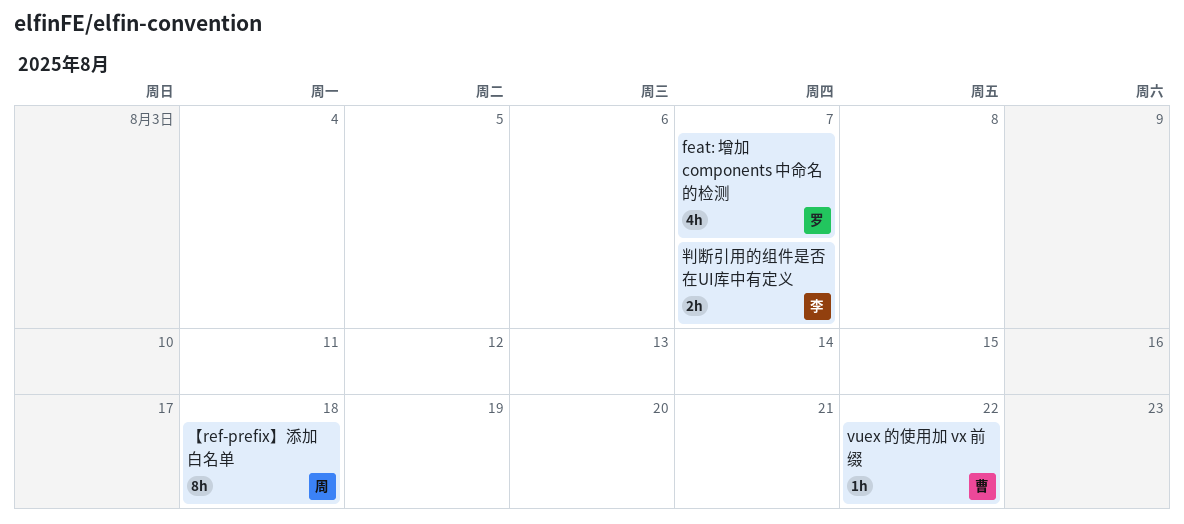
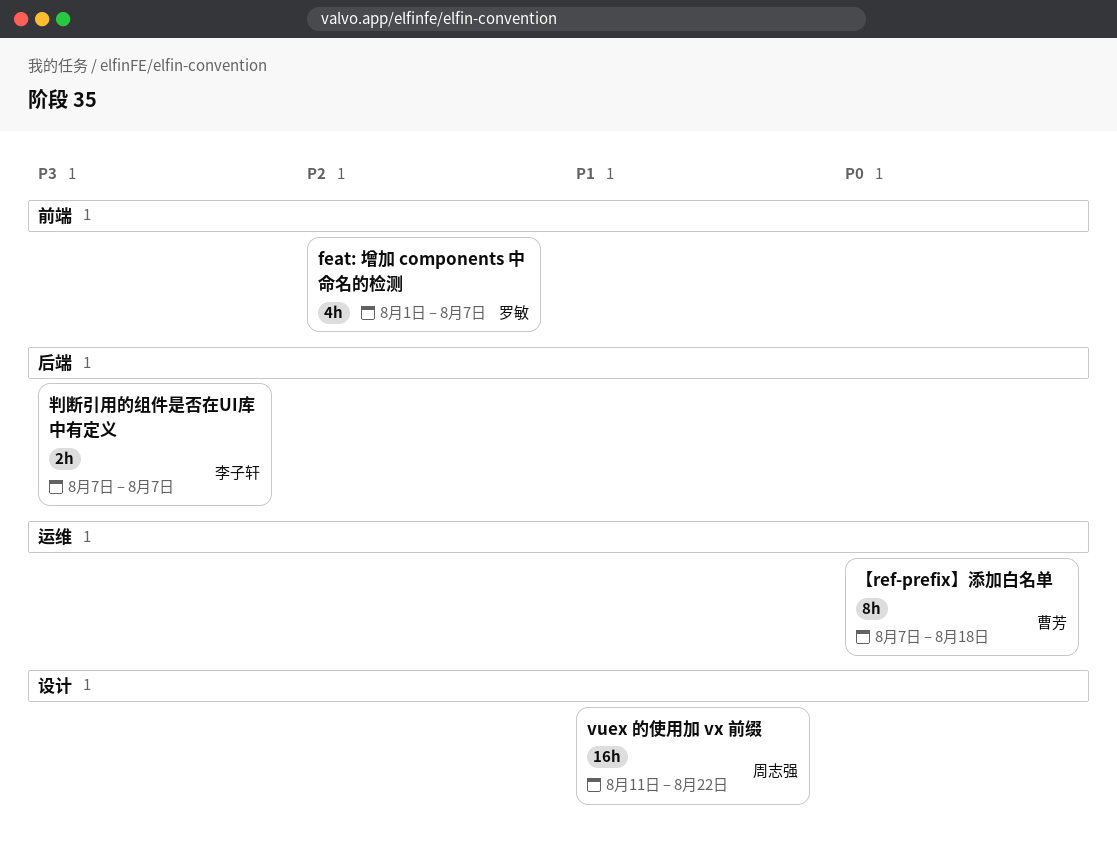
vuex 的使用加 vx 前缀, owner: 曹芳 -> 周志强
vuex 的使用加 vx 前缀, estimate: 1h -> 16h
【ref-prefix】添加白名单, owner: 周志强 -> 曹芳

